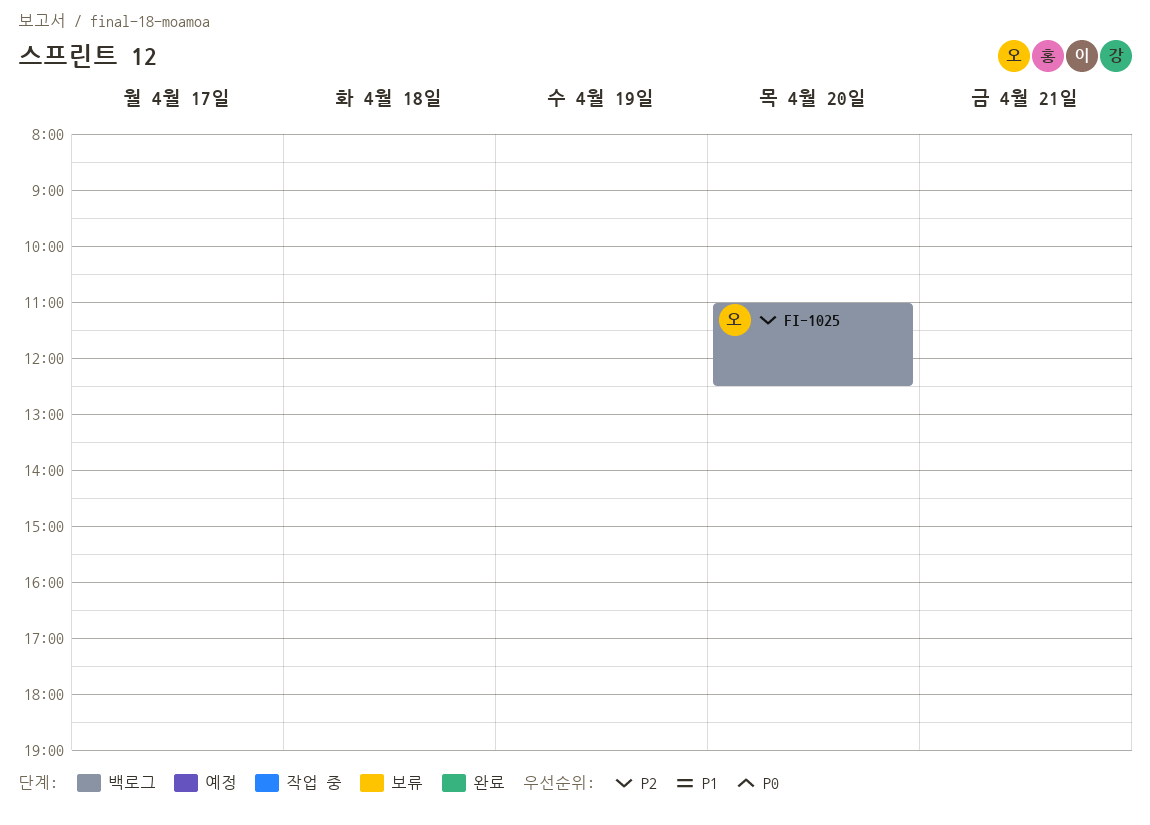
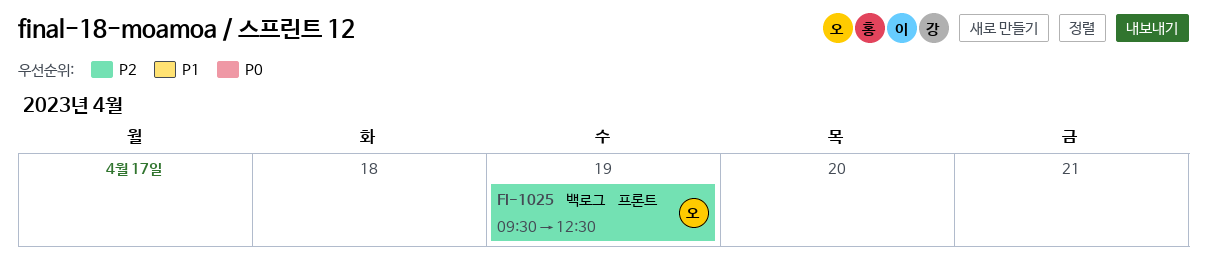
FI-1025, day: Apr 20 -> Apr 19
FI-1025, begins: 11:00 -> 09:30

